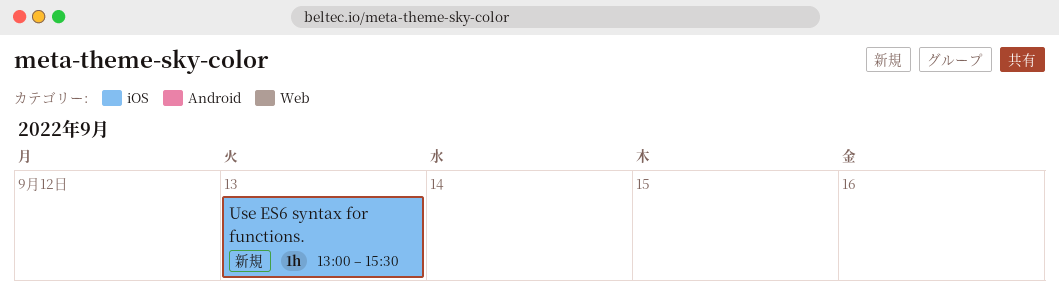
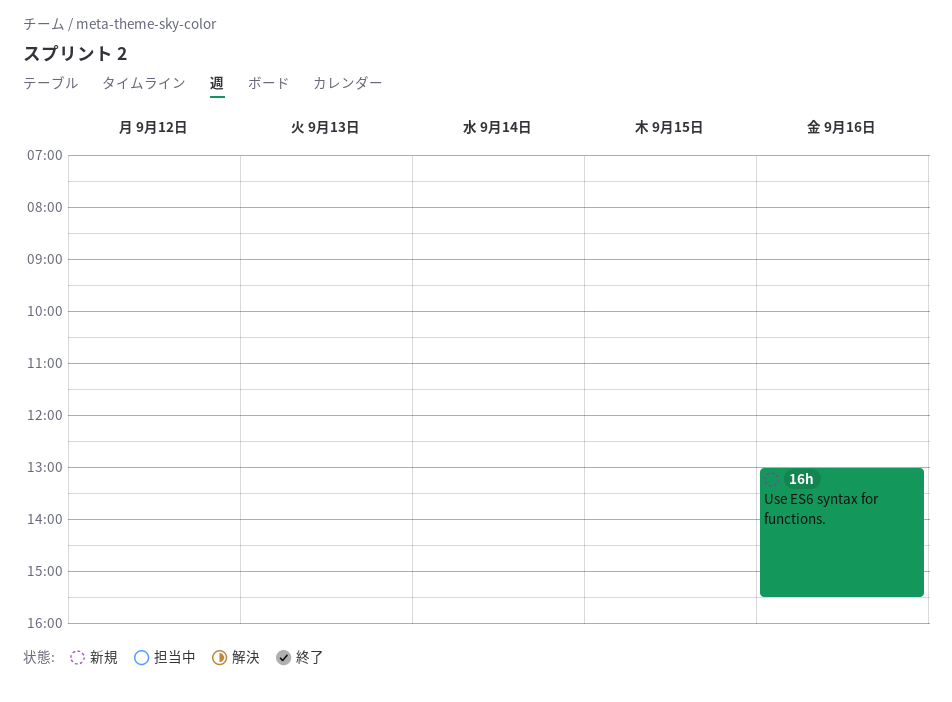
Use ES6 syntax for functions., estimate: 1h -> 16h
Use ES6 syntax for functions., day: Sep 13 -> Sep 16

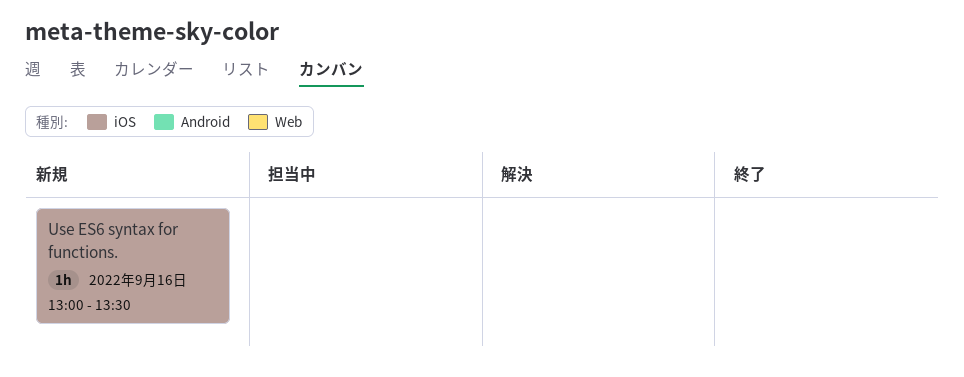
Use ES6 syntax for functions., estimate: 16h -> 1h
Use ES6 syntax for functions., ends: 15:30 -> 13:30

